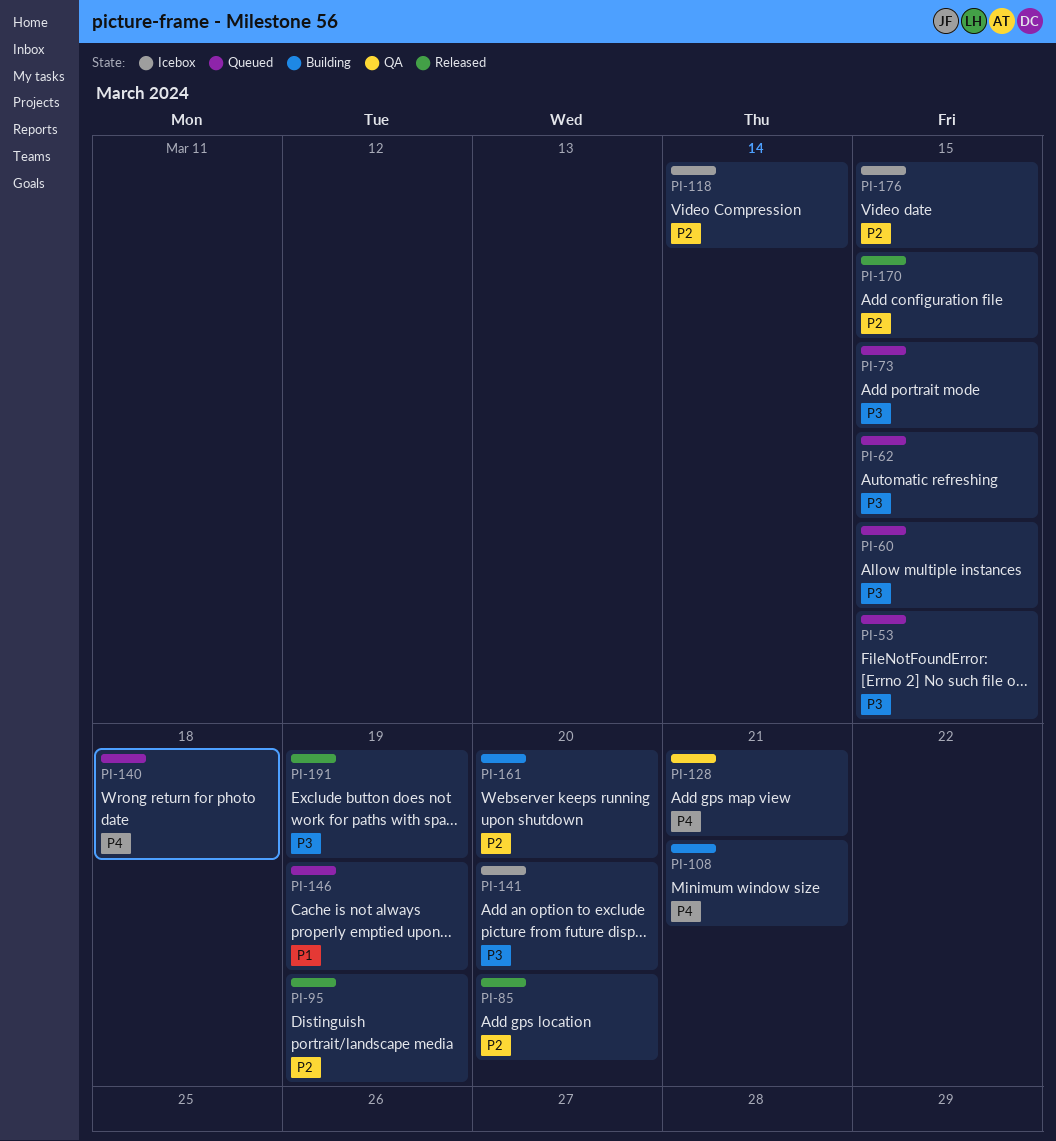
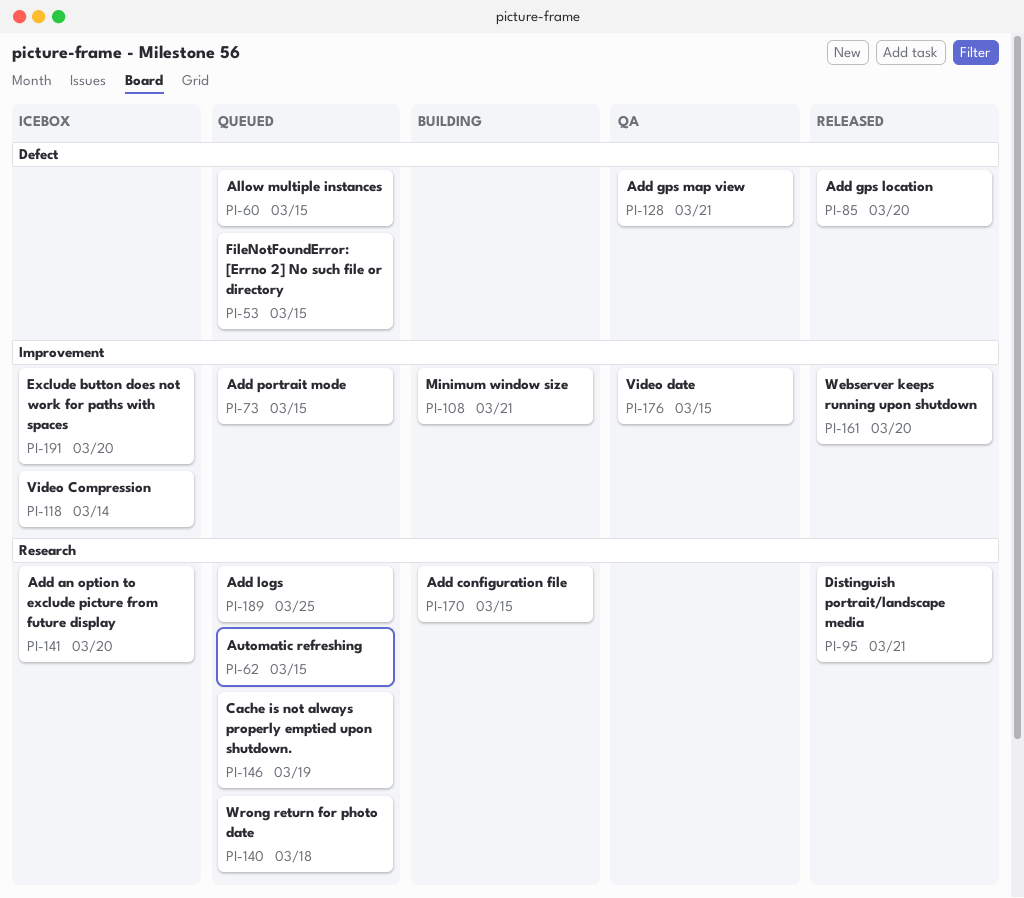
PI-95, due: Mar 19 -> Mar 21
PI-161, status: Building -> Released
PI-170, status: Released -> Building
PI-176, status: Icebox -> QA
PI-189: none -> present
PI-191, status: Released -> Icebox
PI-191, due: Mar 19 -> Mar 20

